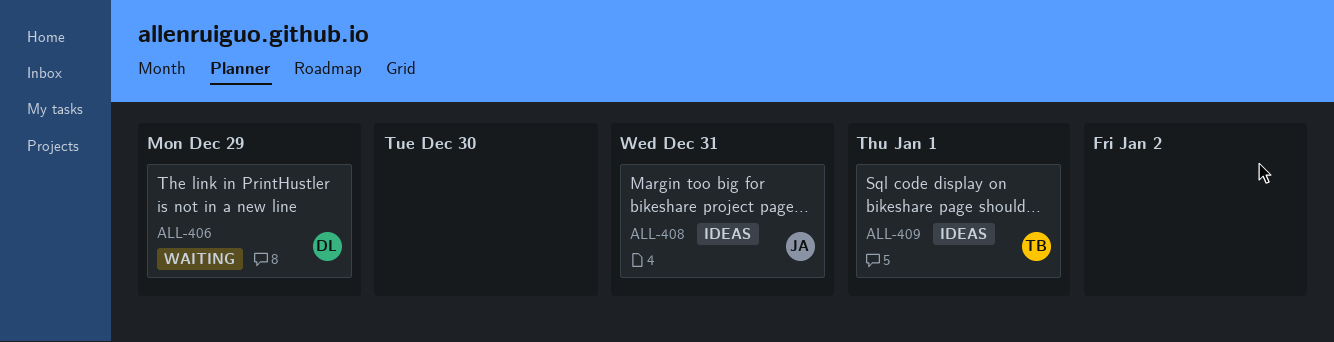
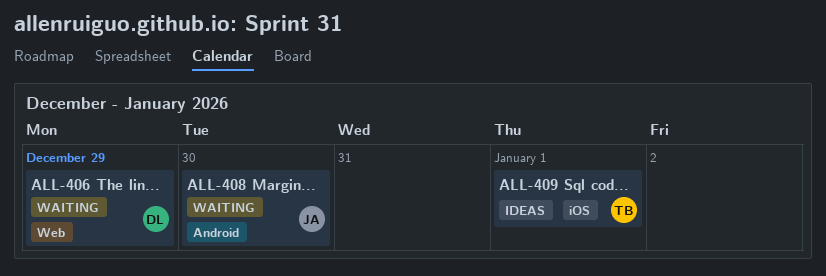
ALL-408, status: Ideas -> Waiting
ALL-408, due: Dec 31 -> Dec 30

